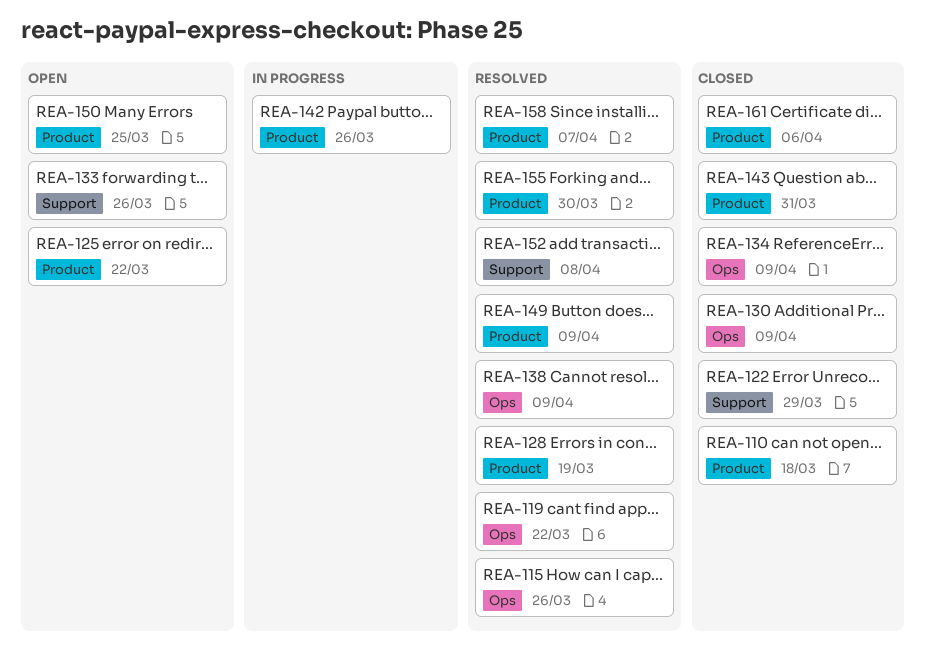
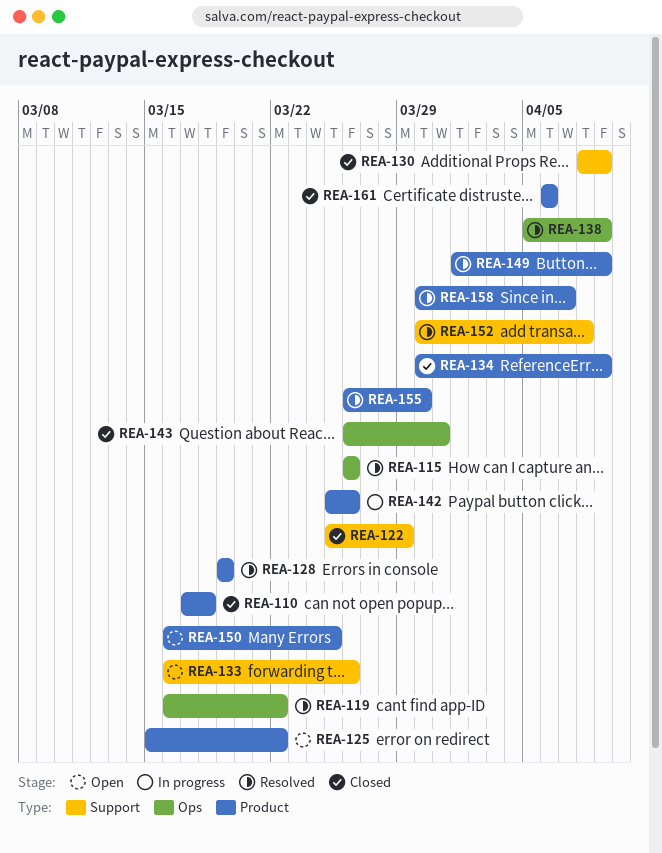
REA-130, label: Ops -> Support
REA-134, label: Ops -> Product
REA-143, label: Product -> Ops

